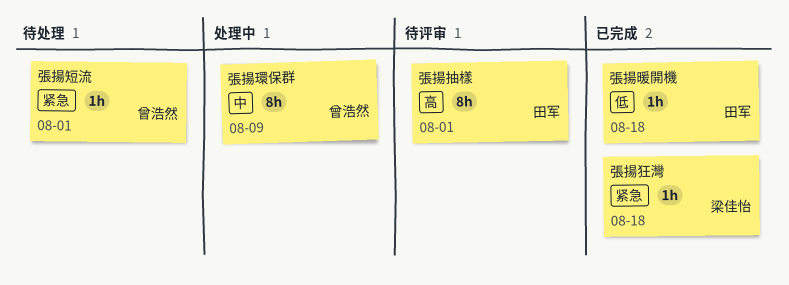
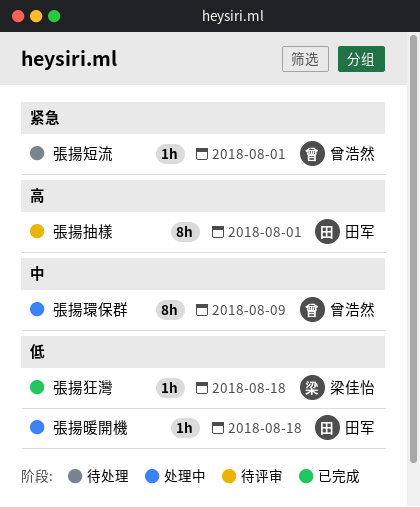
張揚暖開機, status: 已完成 -> 处理中
張揚狂灣, priority: 紧急 -> 低

